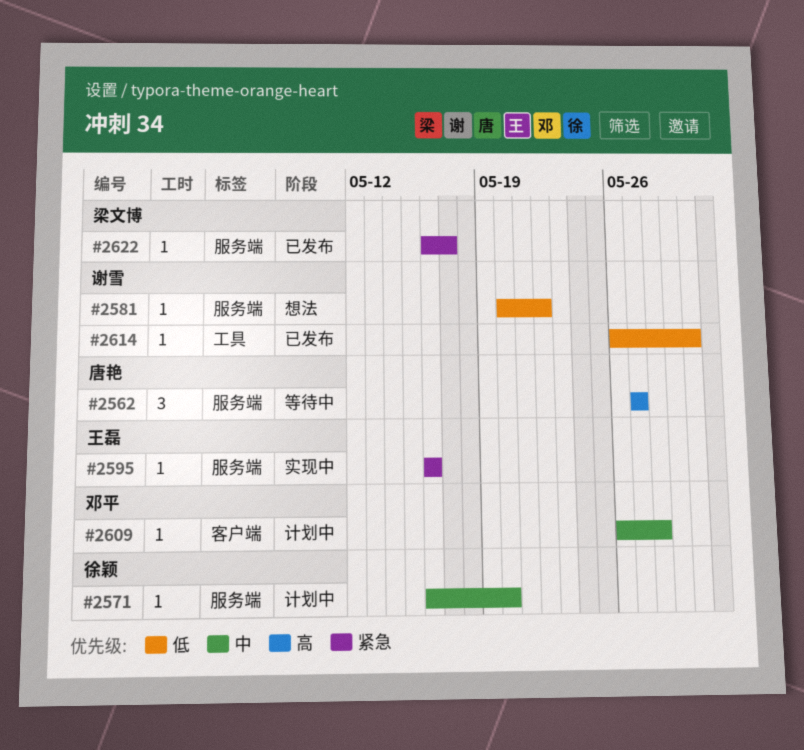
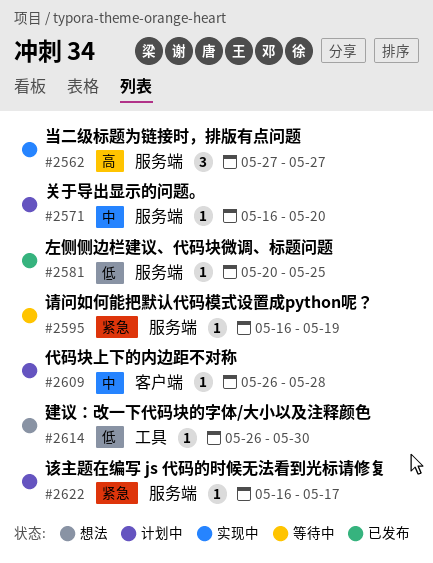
#2562, status: 等待中 -> 实现中
#2581, status: 想法 -> 已发布
#2581, due: May 22 -> May 25
#2595, status: 实现中 -> 等待中
#2595, due: May 16 -> May 19
#2614, status: 已发布 -> 想法
#2622, status: 已发布 -> 计划中

